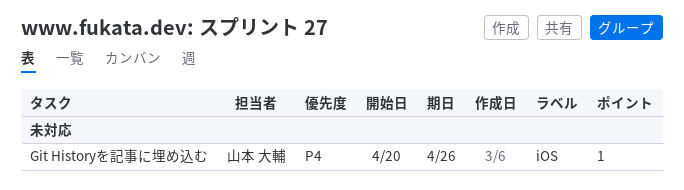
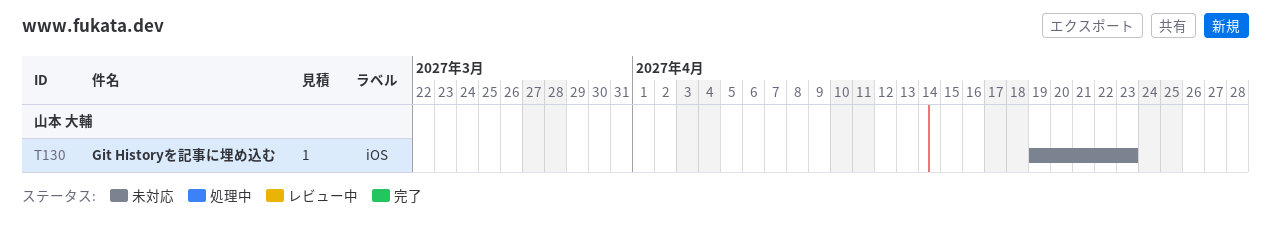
Git Historyを記事に埋め込む, start: Apr 20 -> Apr 19
Git Historyを記事に埋め込む, due: Apr 26 -> Apr 23

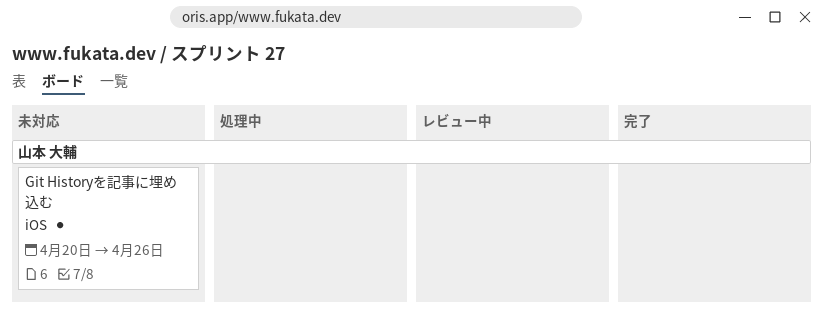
Git Historyを記事に埋め込む, start: Apr 19 -> Apr 20
Git Historyを記事に埋め込む, due: Apr 23 -> Apr 26

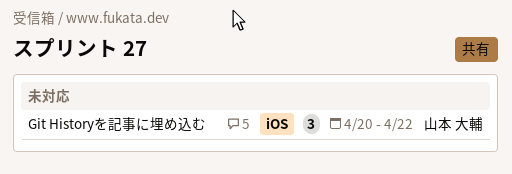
Git Historyを記事に埋め込む, estimate: 1 -> 3
Git Historyを記事に埋め込む, due: Apr 26 -> Apr 22

